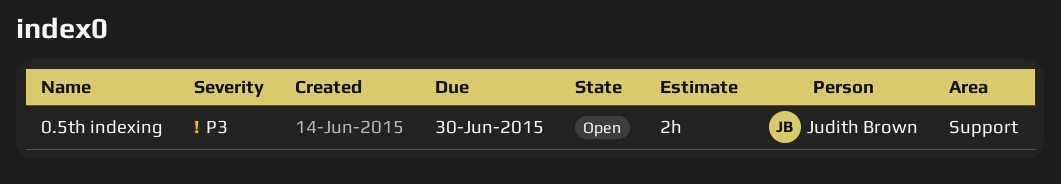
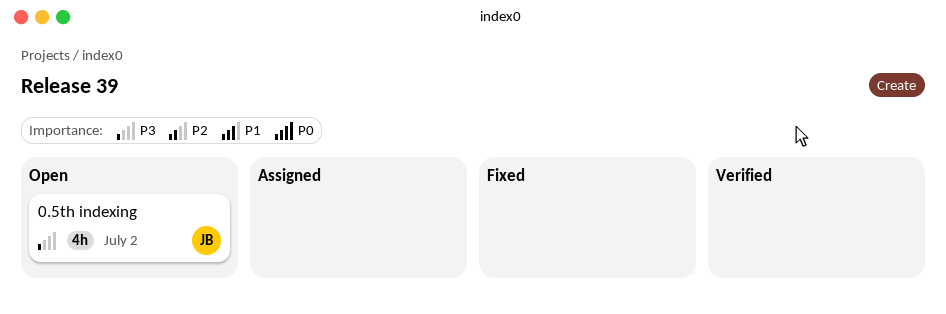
0.5th indexing, estimate: 2h -> 4h
0.5th indexing, due: Jun 30 -> Jul 2

